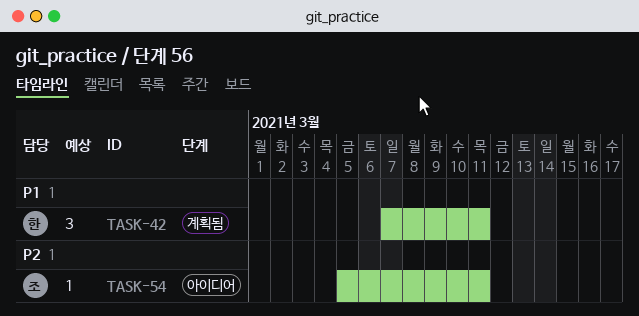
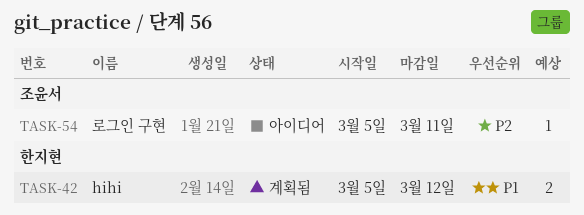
TASK-42, estimate: 3 -> 2
TASK-42, start: Mar 7 -> Mar 5
TASK-42, due: Mar 11 -> Mar 12

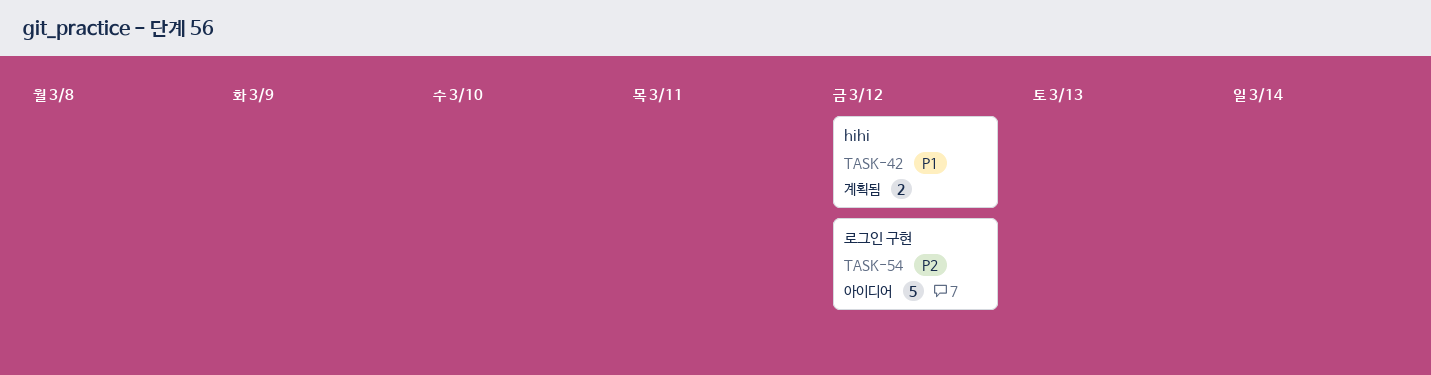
TASK-54, estimate: 1 -> 5
TASK-54, due: Mar 11 -> Mar 12

